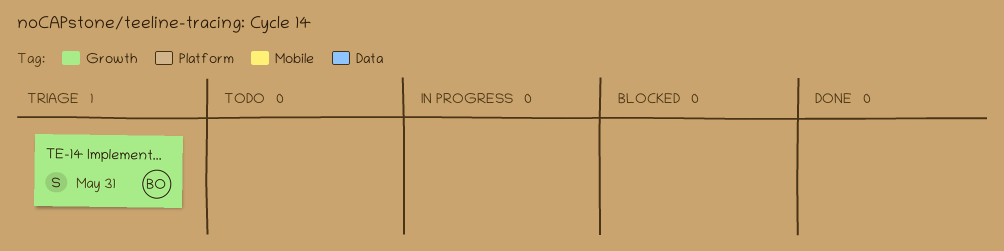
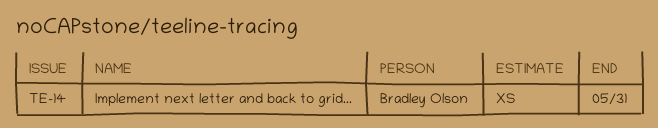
TE-14, estimate: S -> XS

